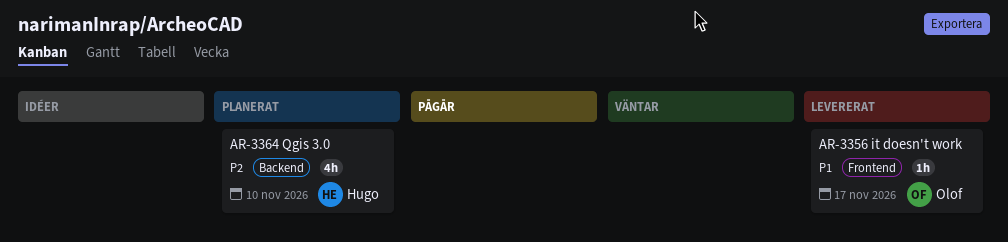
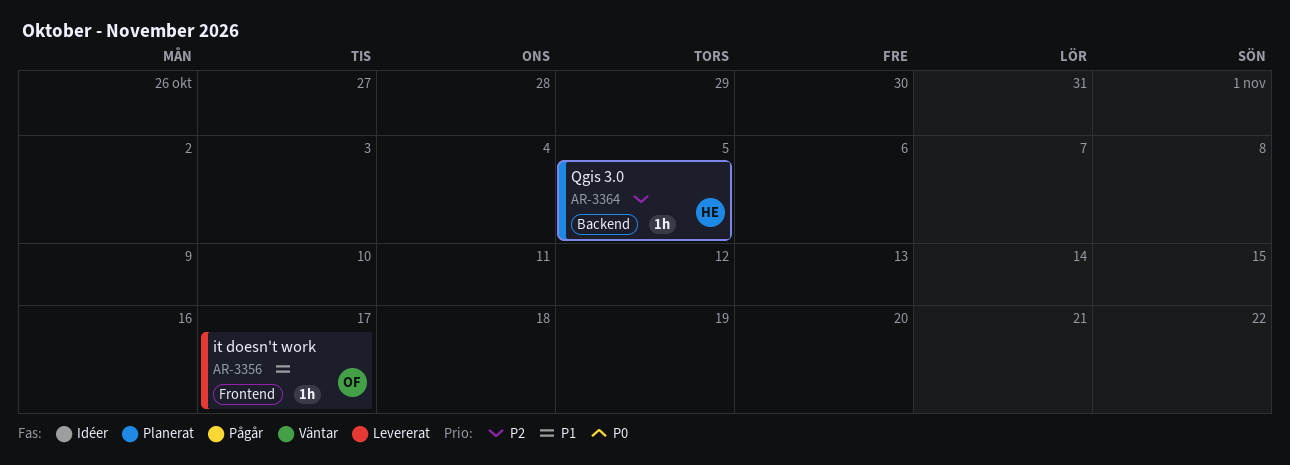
AR-3364, estimate: 4h -> 1h
AR-3364, due: Nov 10 -> Nov 5

